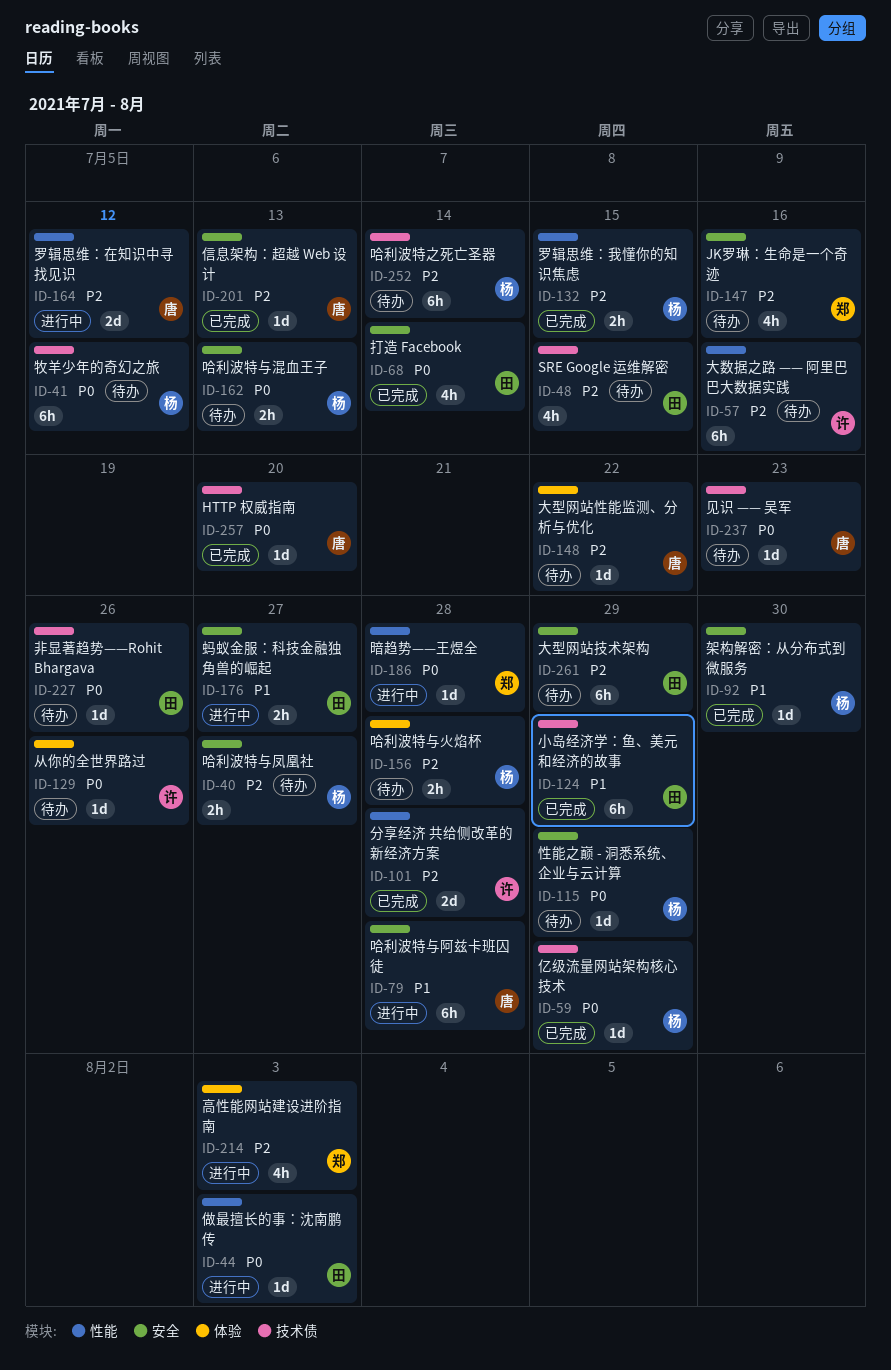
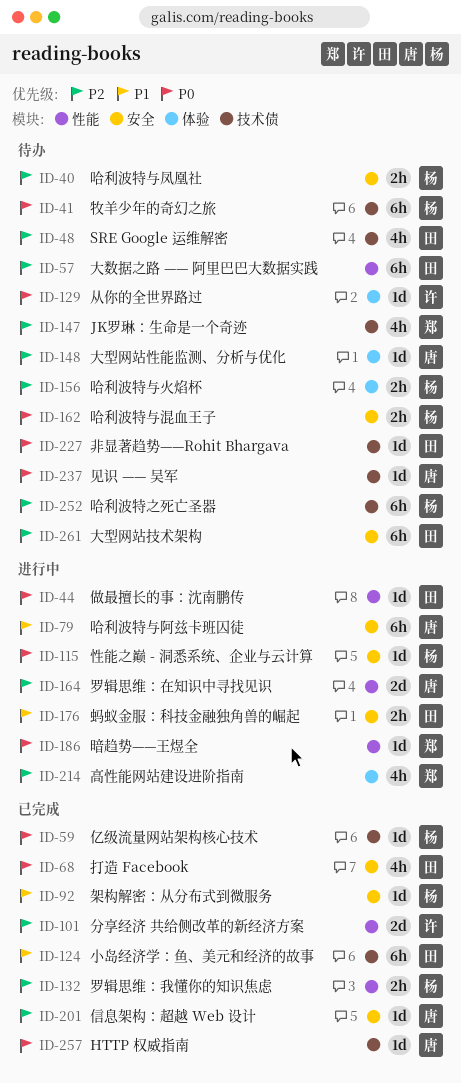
ID-57, owner: 许 -> 田
ID-115, status: 待办 -> 进行中
ID-147, label: 安全 -> 技术债

